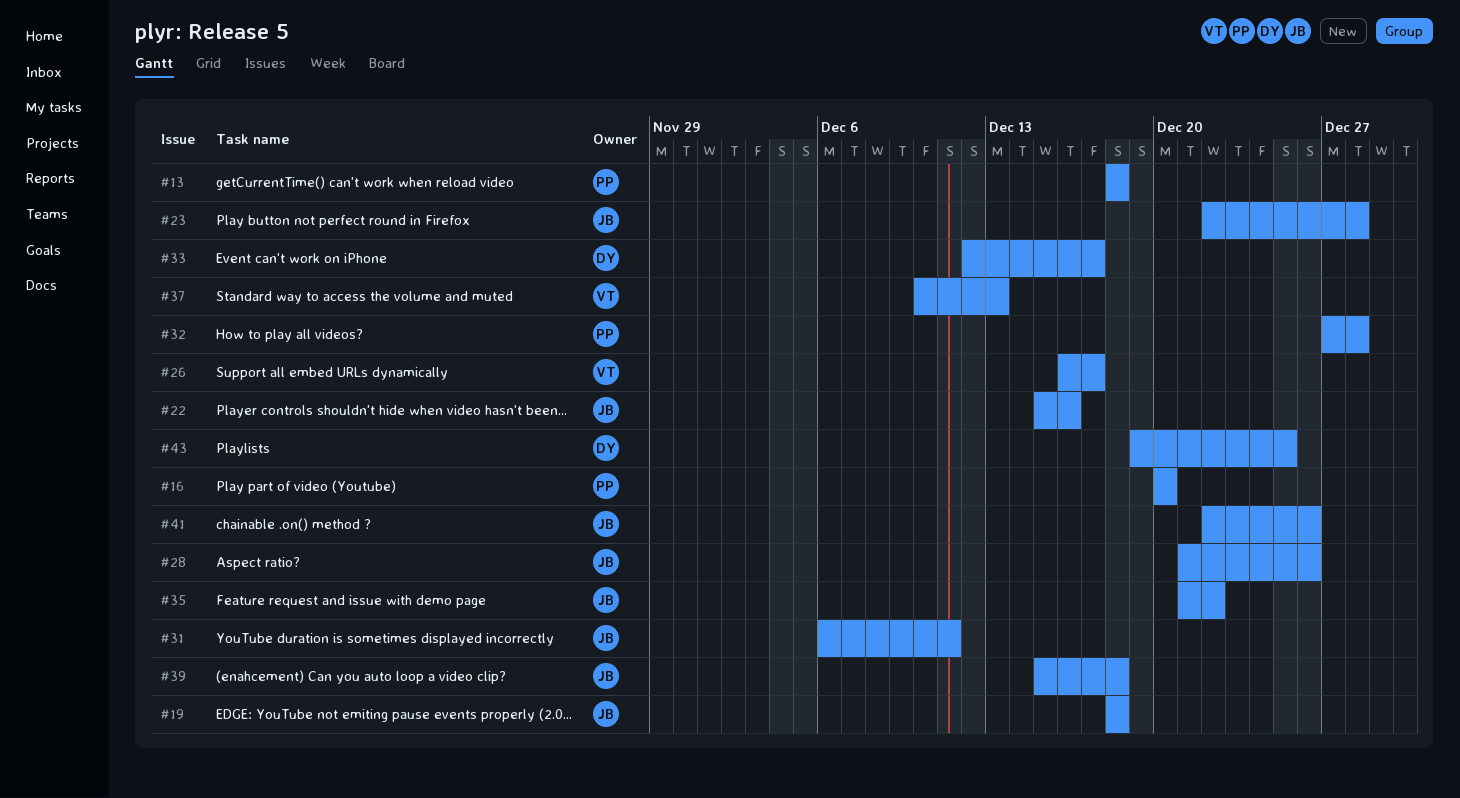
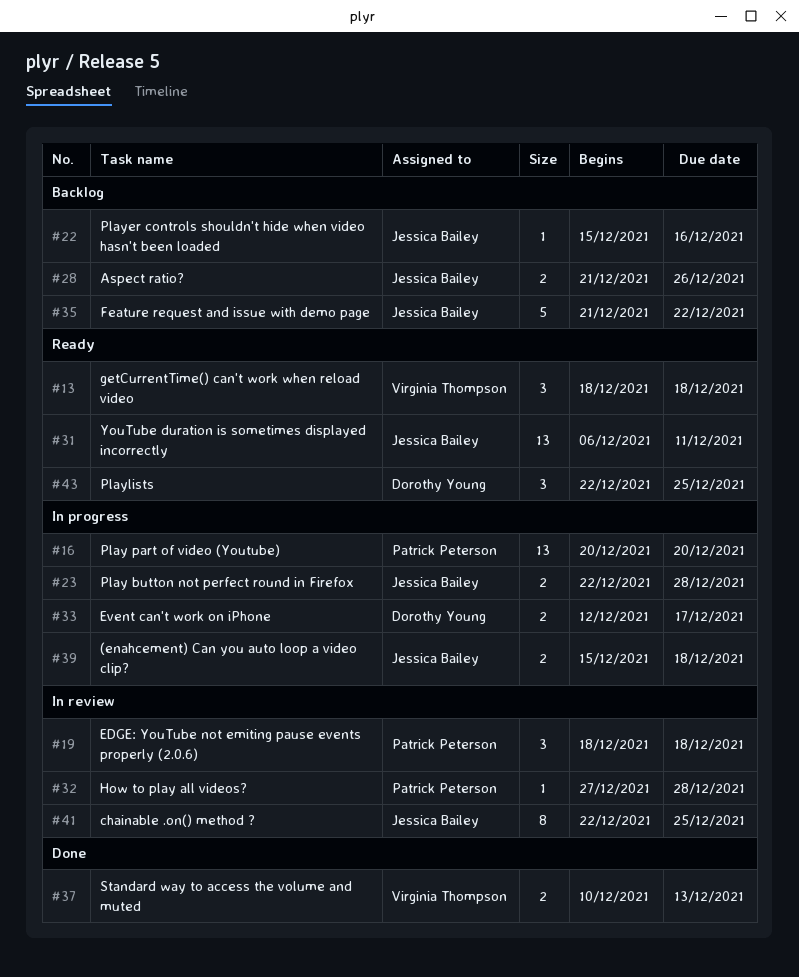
#13, owner: Patrick Peterson -> Virginia Thompson
#19, owner: Jessica Bailey -> Patrick Peterson
#26: present -> none
#41, due: Dec 26 -> Dec 25
#43, start: Dec 19 -> Dec 22

